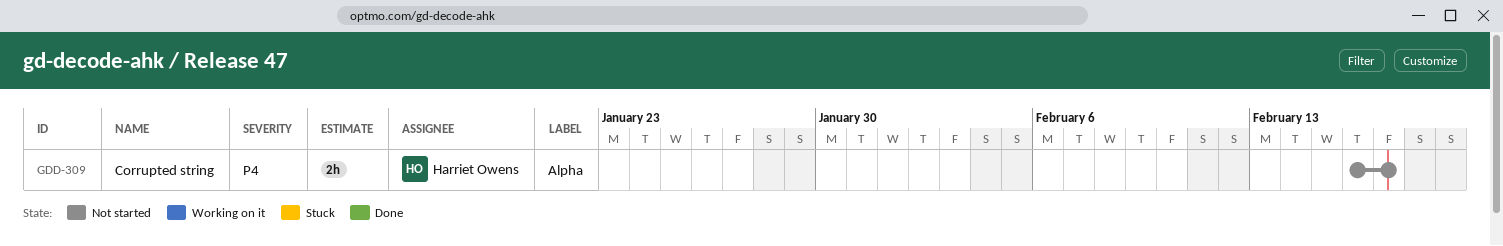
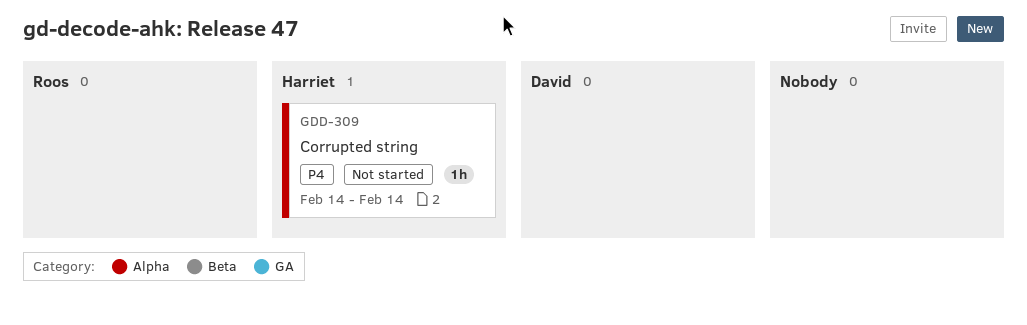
GDD-309, estimate: 2h -> 1h
GDD-309, start: Feb 16 -> Feb 14
GDD-309, due: Feb 17 -> Feb 14

